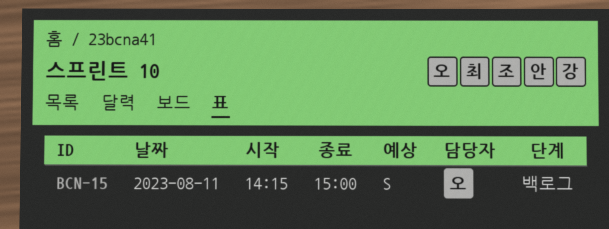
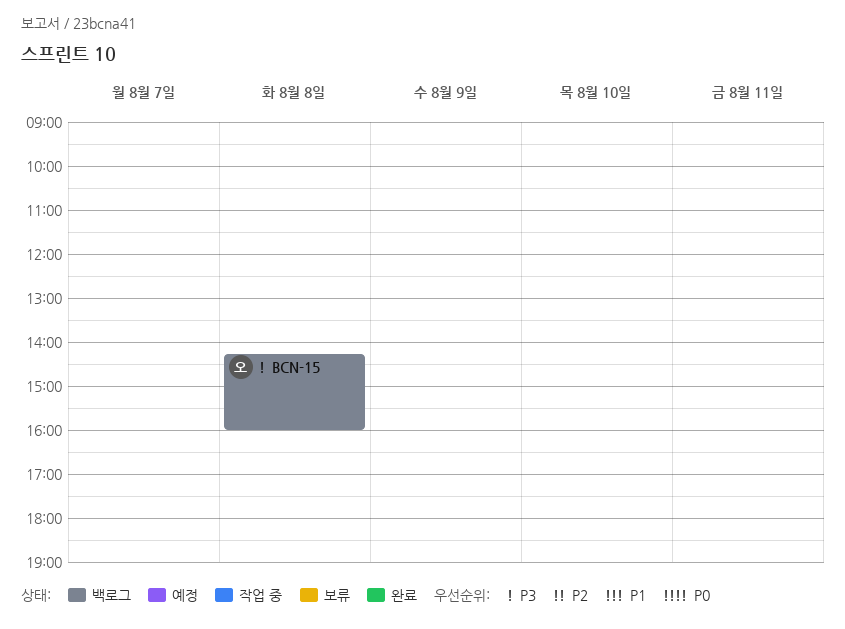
BCN-15, day: Aug 11 -> Aug 8
BCN-15, ends: 15:00 -> 16:00

